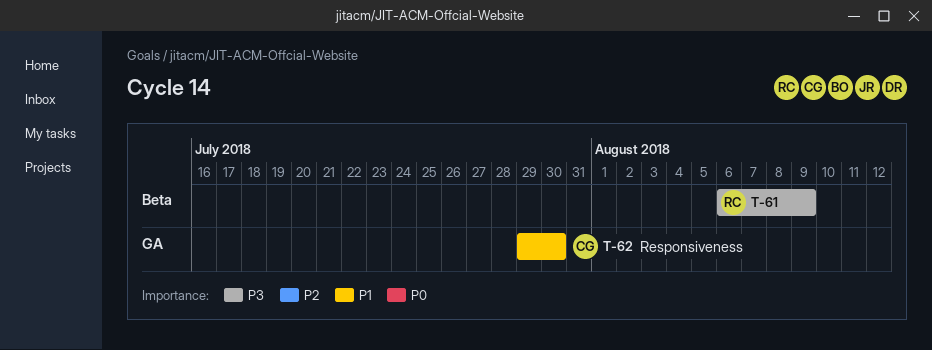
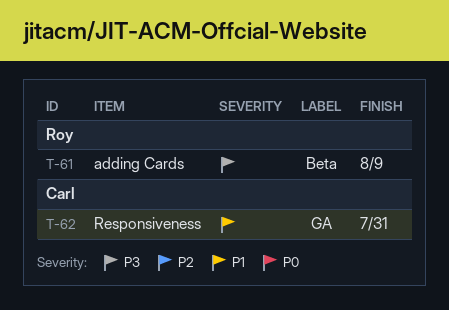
T-62, due: Jul 30 -> Jul 31

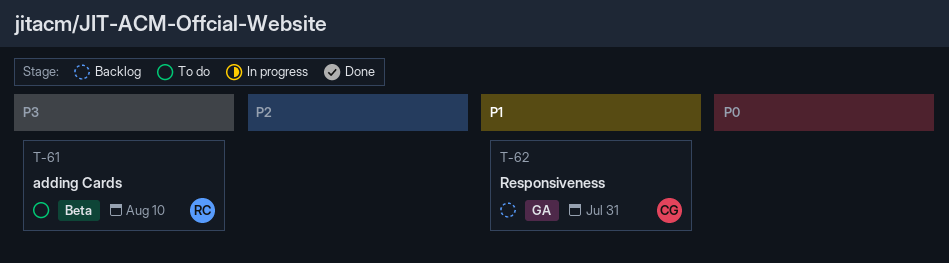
T-61, due: Aug 9 -> Aug 10

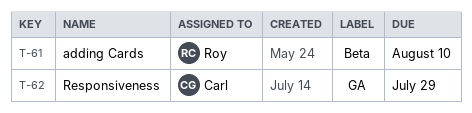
T-62, due: Jul 31 -> Jul 29

